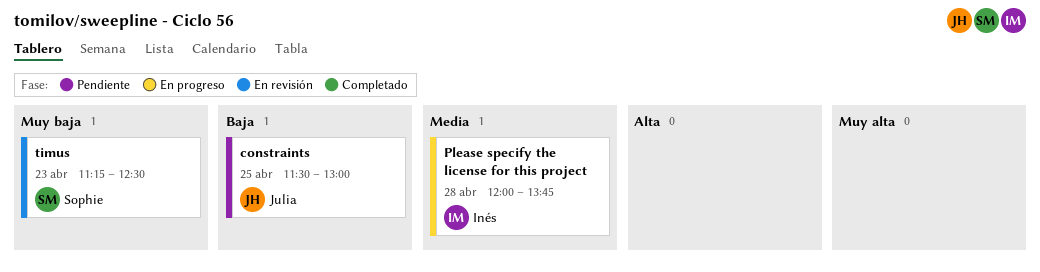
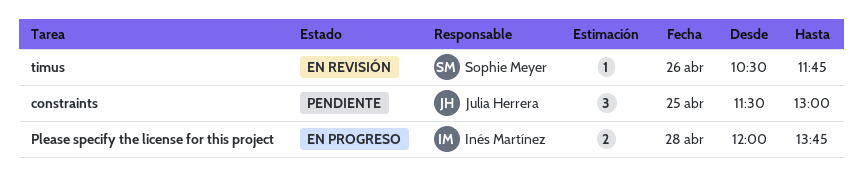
timus, day: Apr 23 -> Apr 26
timus, begins: 11:15 -> 10:30
timus, ends: 12:30 -> 11:45

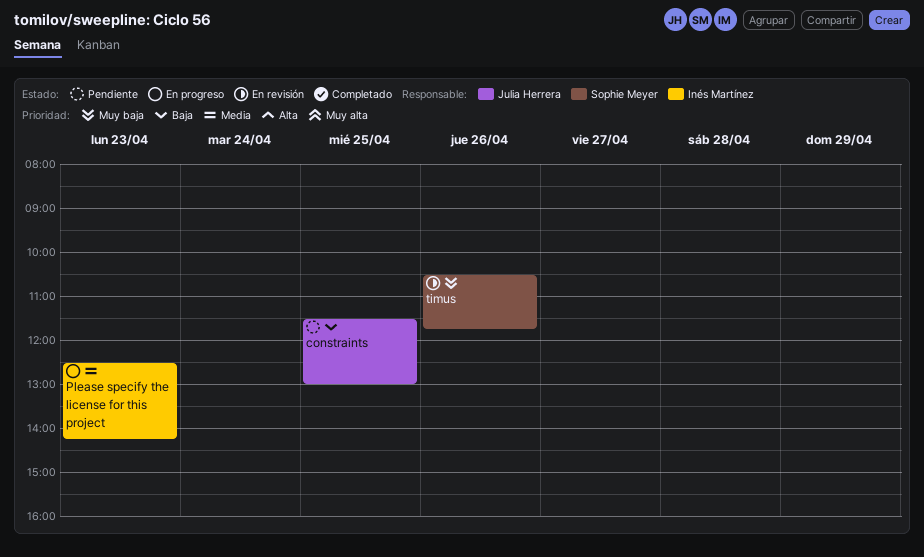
Please specify the license for this project, day: Apr 28 -> Apr 23
Please specify the license for this project, begins: 12:00 -> 12:30
Please specify the license for this project, ends: 13:45 -> 14:15

